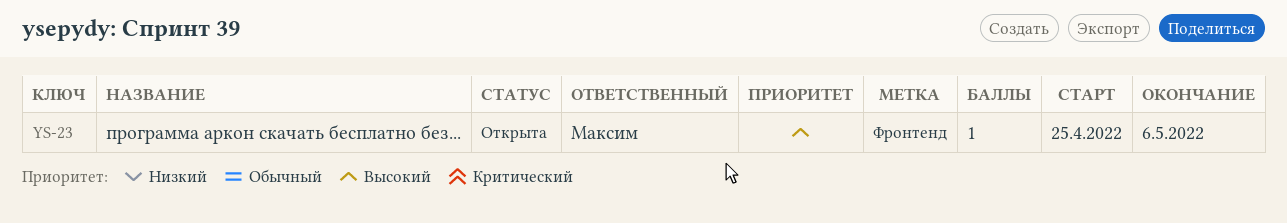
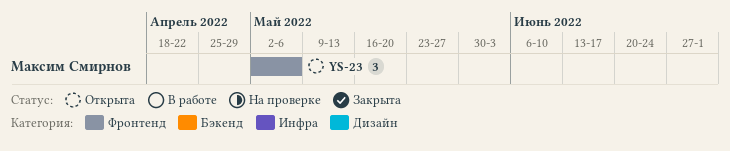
YS-23, estimate: 1 -> 3
YS-23, start: Apr 25 -> May 2

